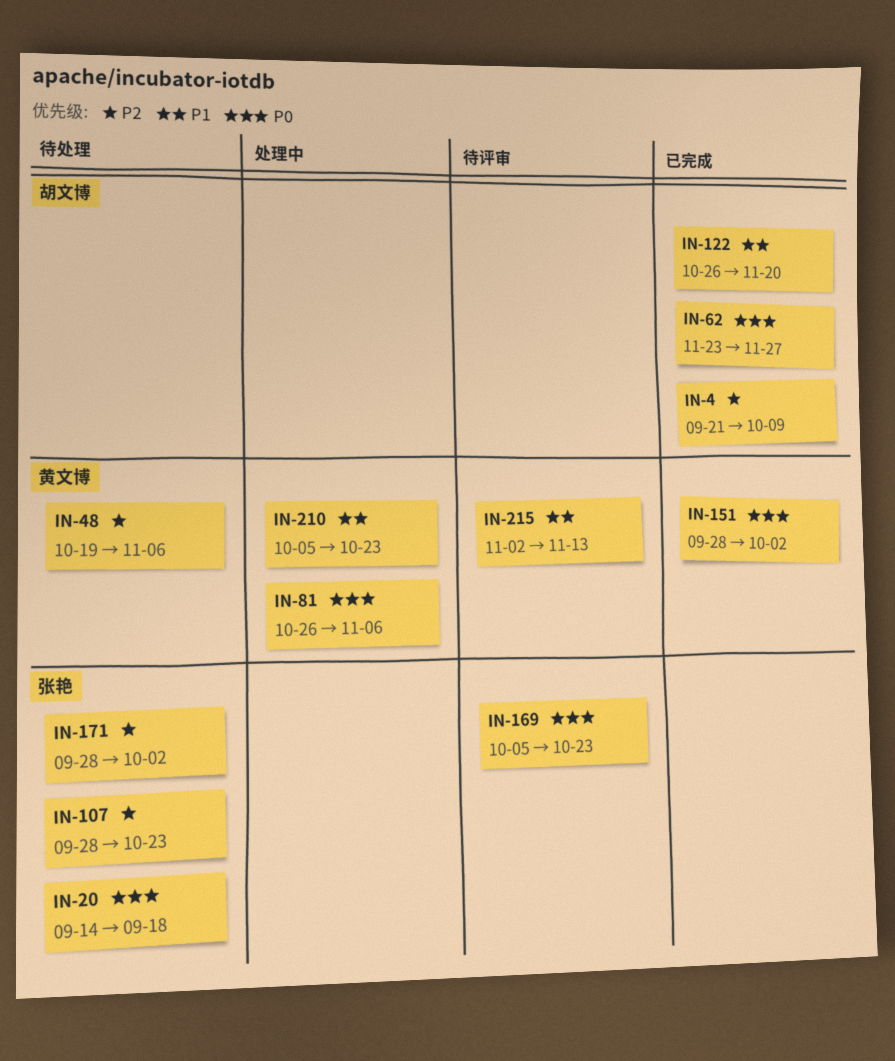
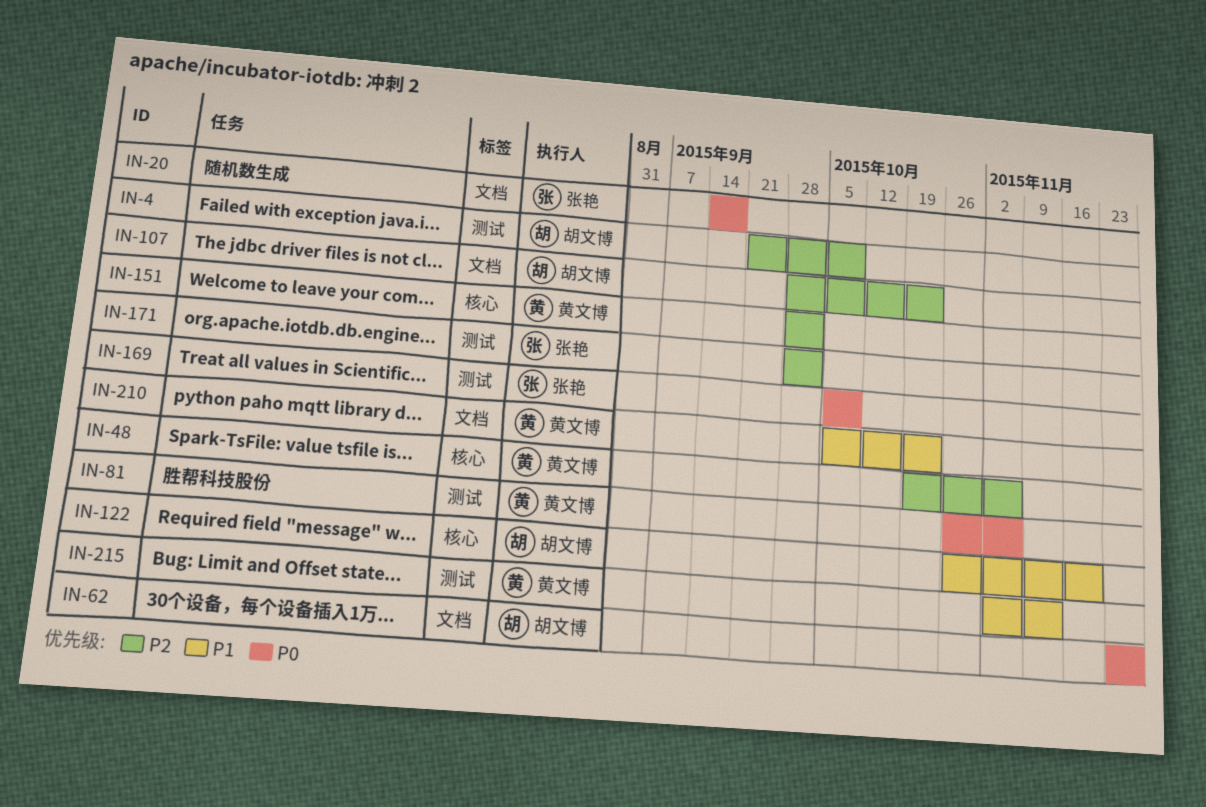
IN-107, owner: 张艳 -> 胡文博
IN-151, priority: P0 -> P2
IN-169, due: Oct 23 -> Oct 9

